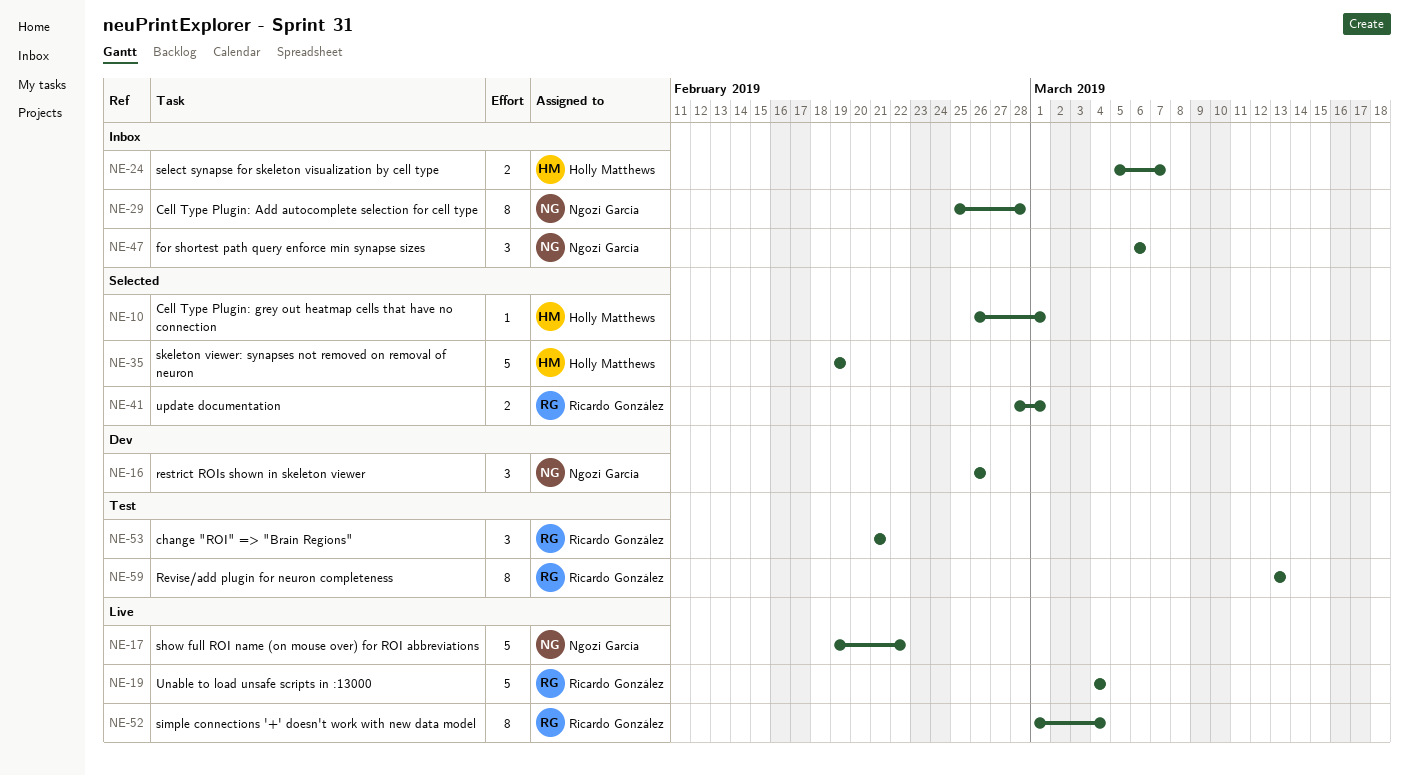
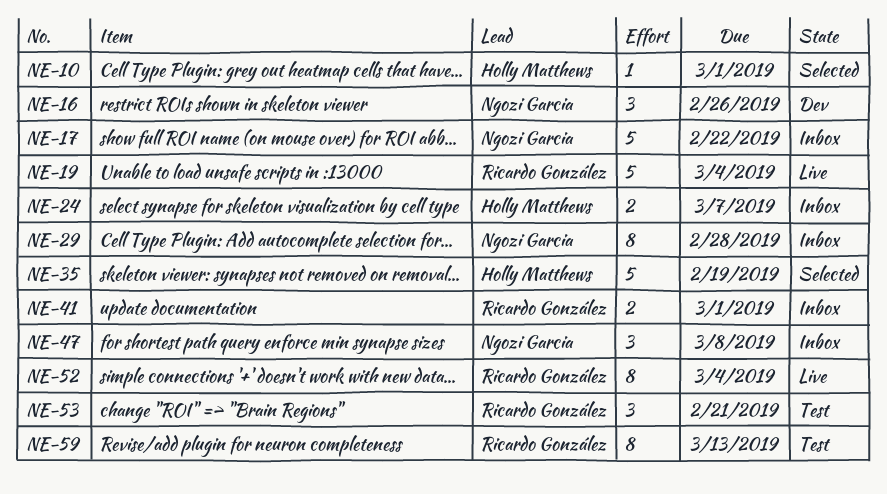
NE-17, status: Live -> Inbox
NE-41, status: Selected -> Inbox
NE-47, due: Mar 6 -> Mar 8

